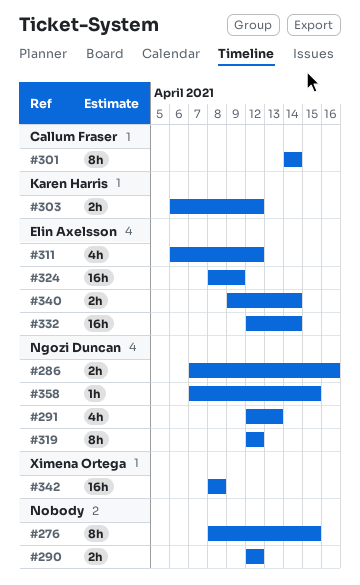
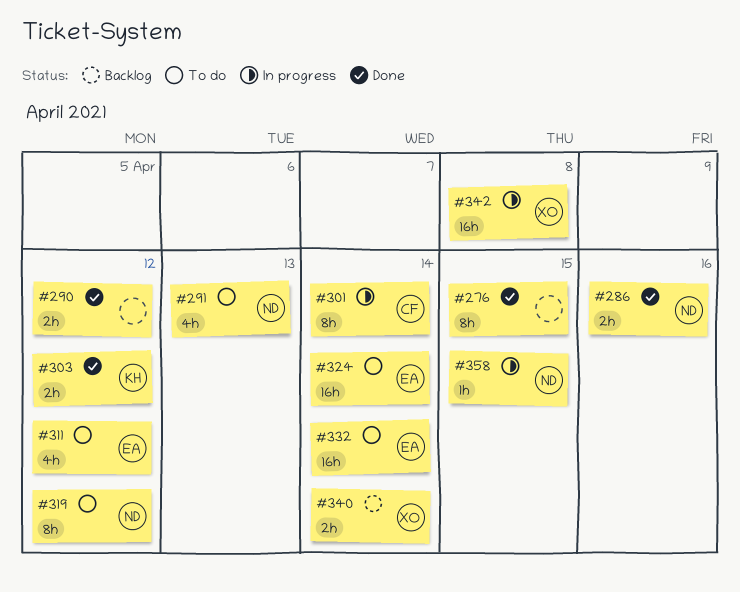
#324, due: Apr 9 -> Apr 14
#340, owner: Elin Axelsson -> Ximena Ortega

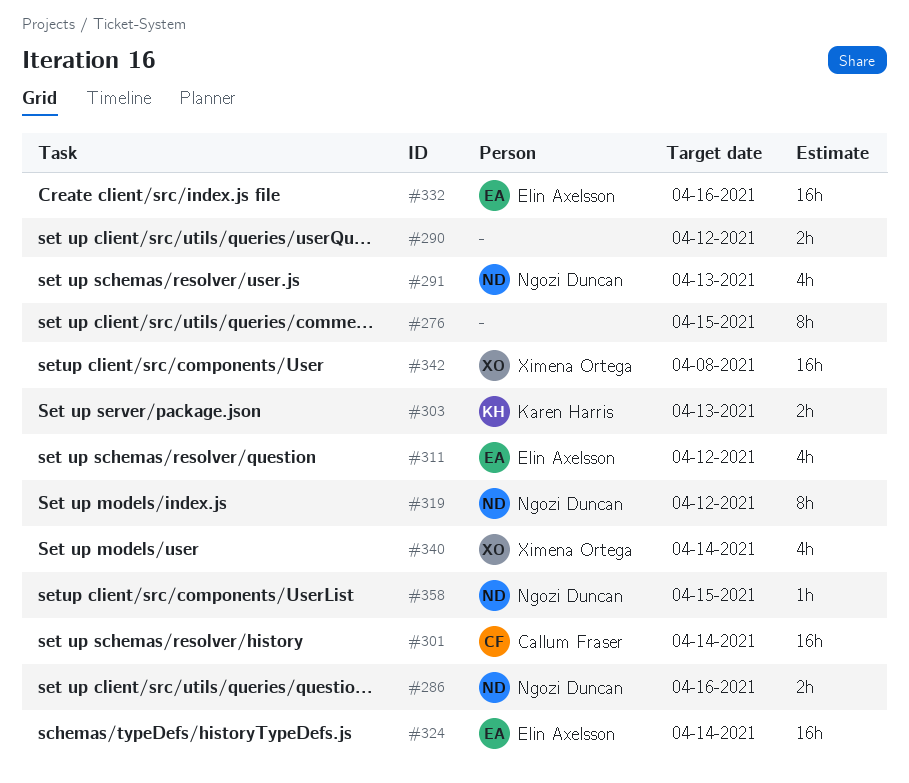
#301, estimate: 8h -> 16h
#303, due: Apr 12 -> Apr 13
#332, due: Apr 14 -> Apr 16
#340, estimate: 2h -> 4h

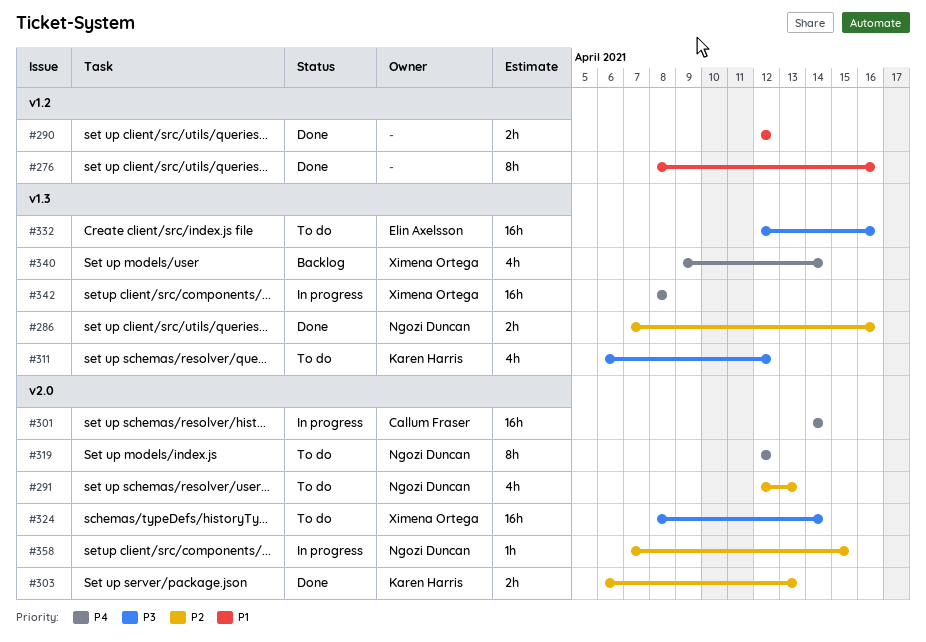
#276, due: Apr 15 -> Apr 16
#311, owner: Elin Axelsson -> Karen Harris
#324, owner: Elin Axelsson -> Ximena Ortega

